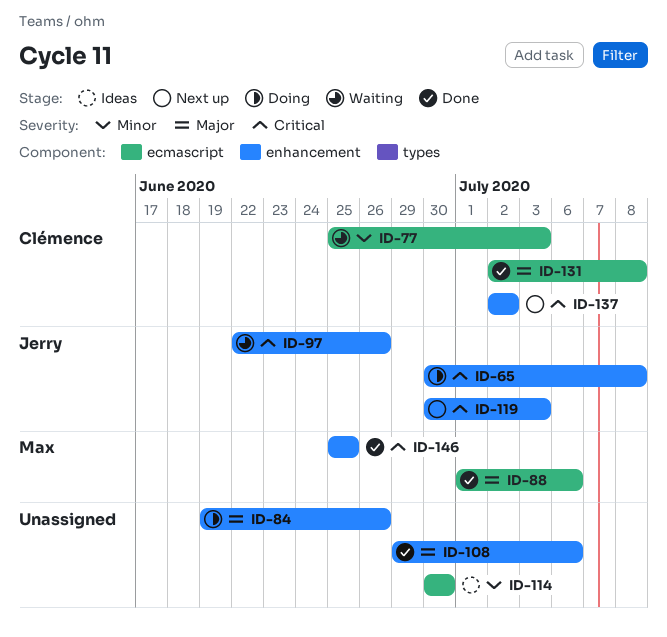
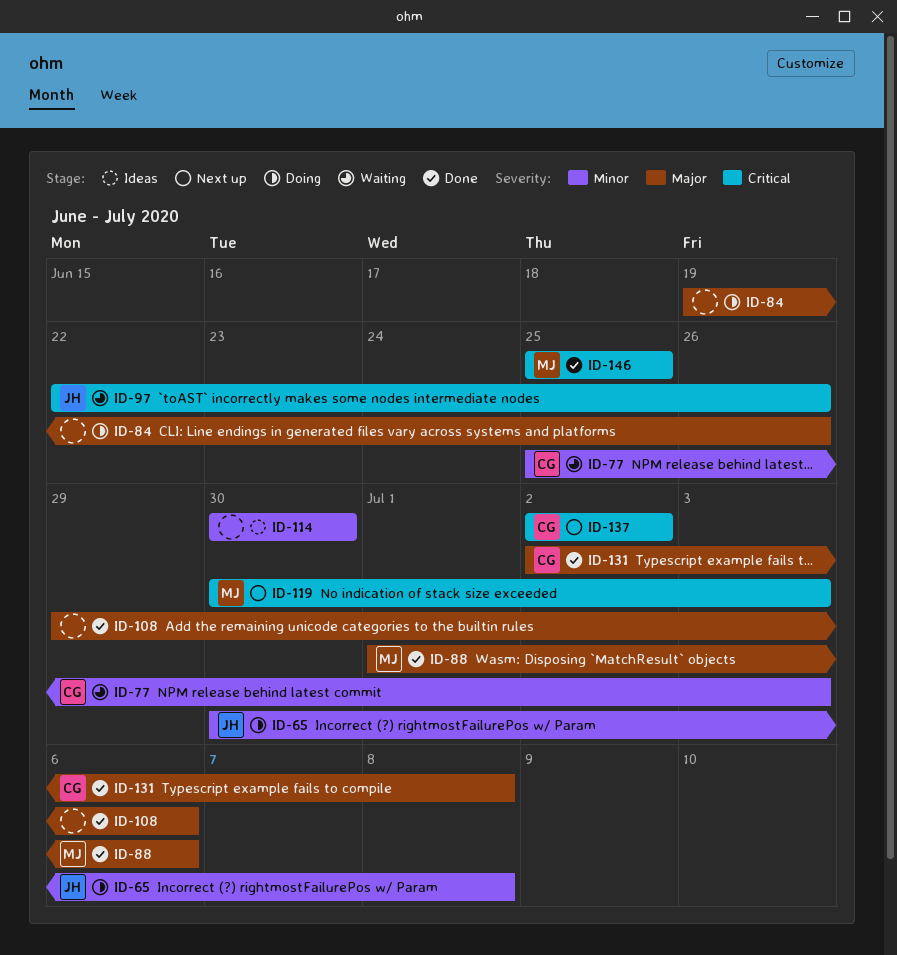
ID-65, priority: Critical -> Minor
ID-119, owner: Jerry -> Max

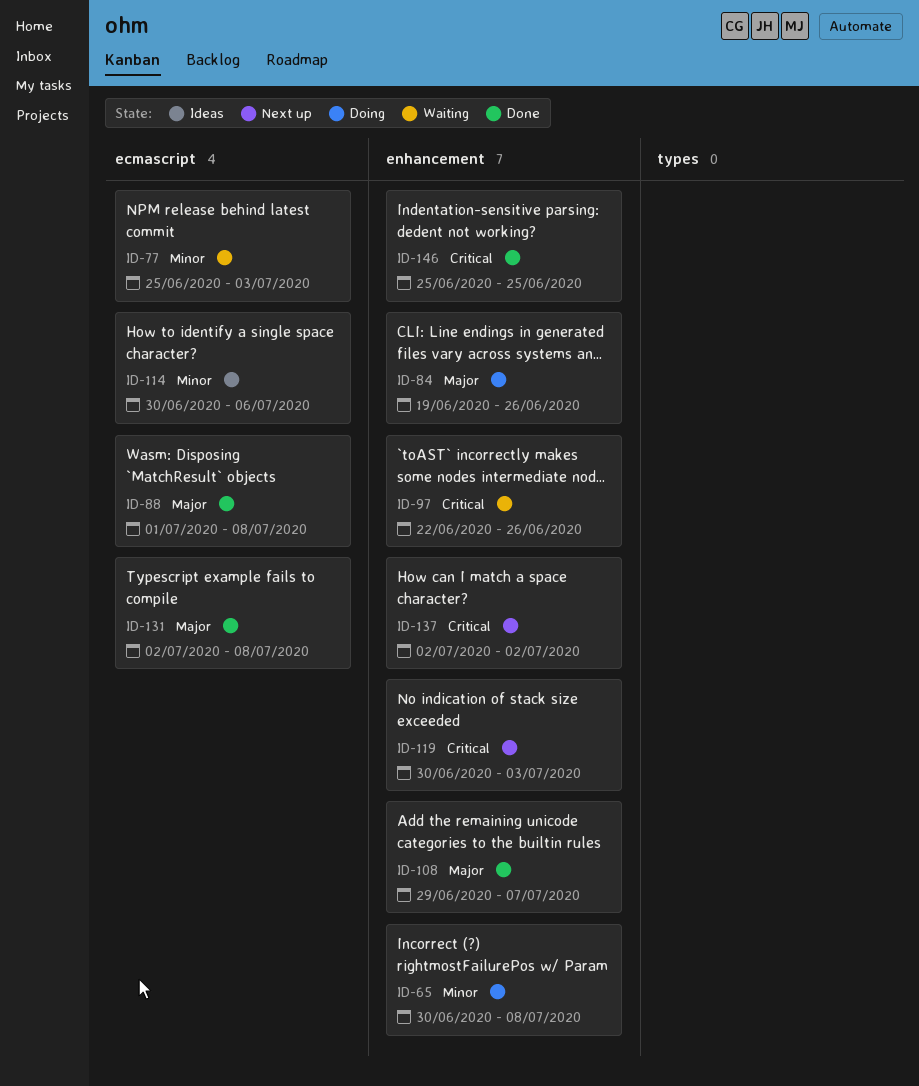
ID-88, due: Jul 6 -> Jul 8
ID-108, due: Jul 6 -> Jul 7
ID-114, due: Jun 30 -> Jul 6

